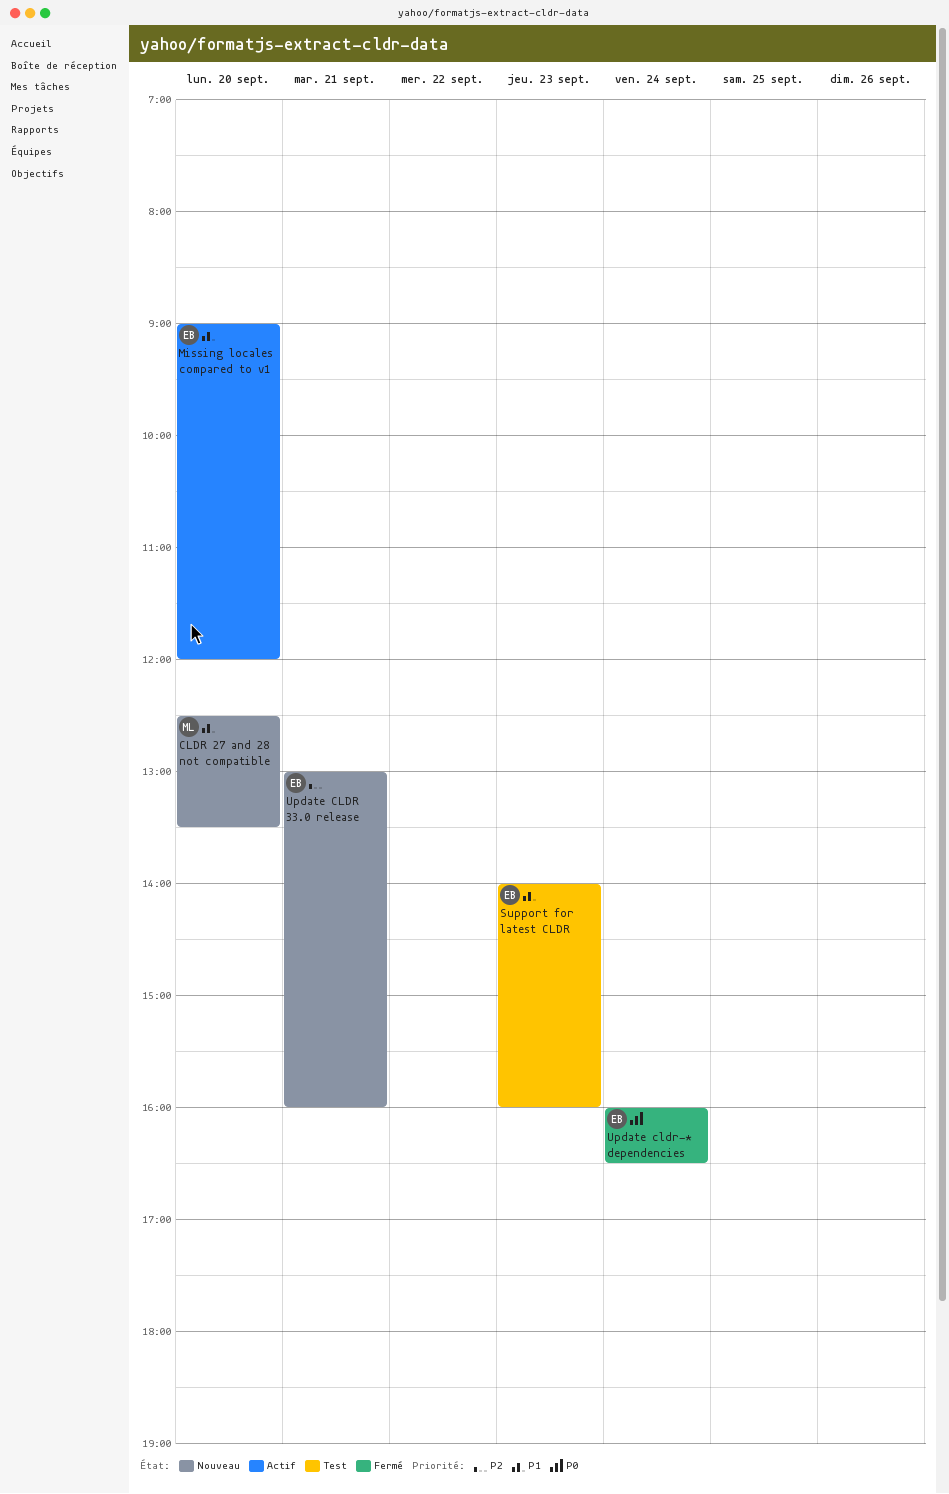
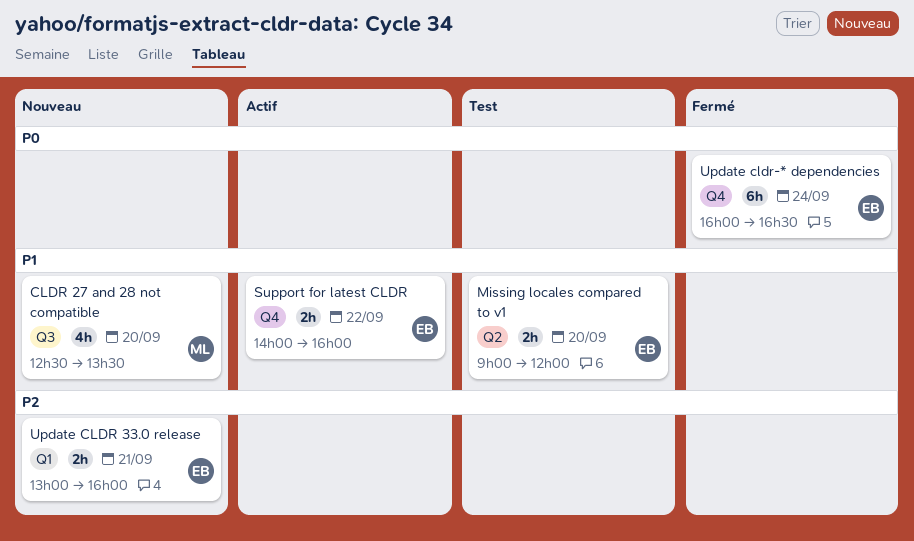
Missing locales compared to v1, status: Actif -> Test
Support for latest CLDR, status: Test -> Actif
Support for latest CLDR, day: Sep 23 -> Sep 22

